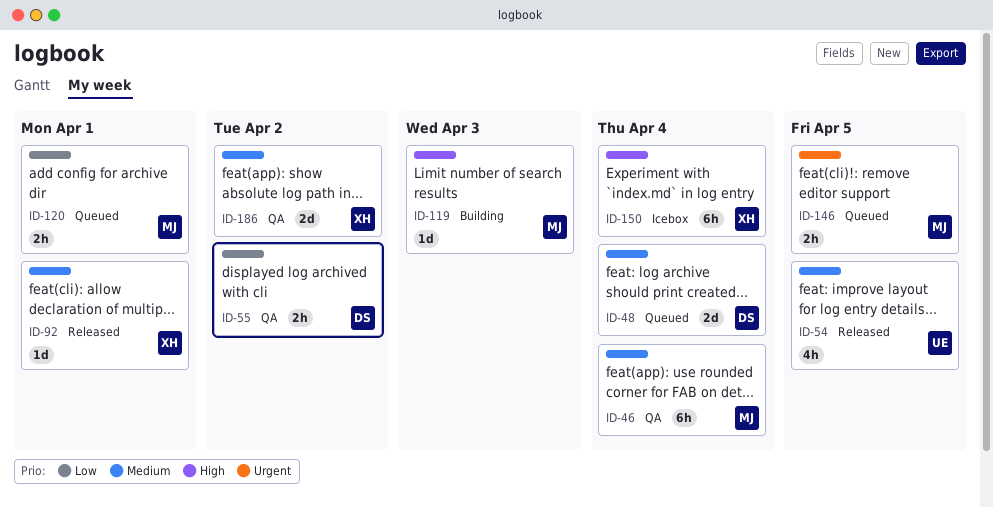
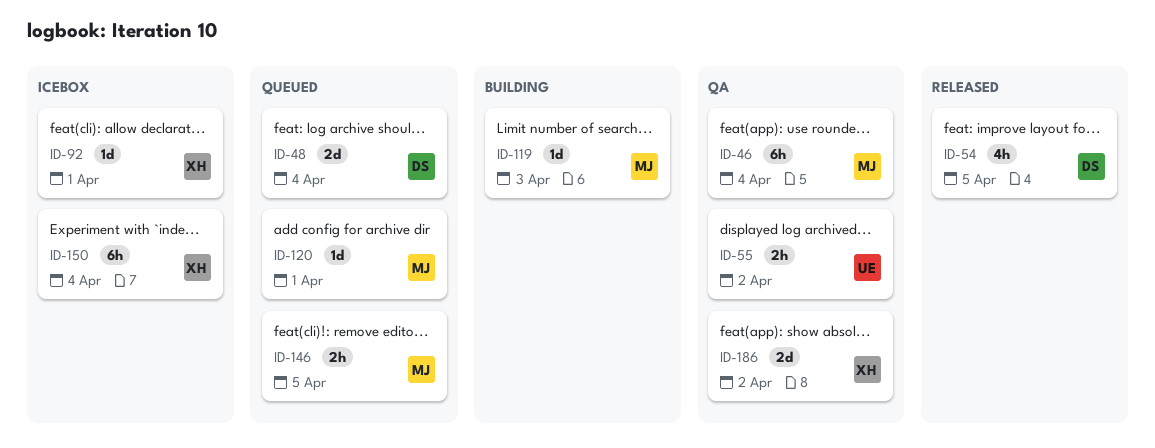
ID-54, owner: UE -> DS
ID-55, owner: DS -> UE
ID-92, status: Released -> Icebox
ID-120, estimate: 2h -> 1d

